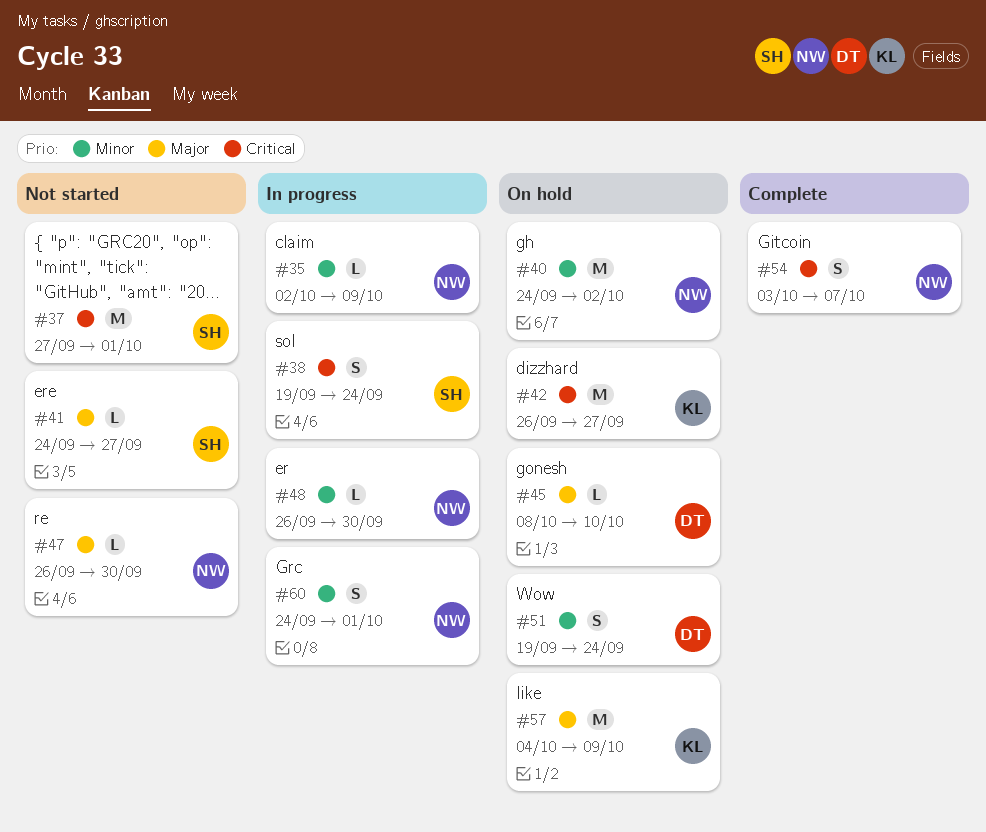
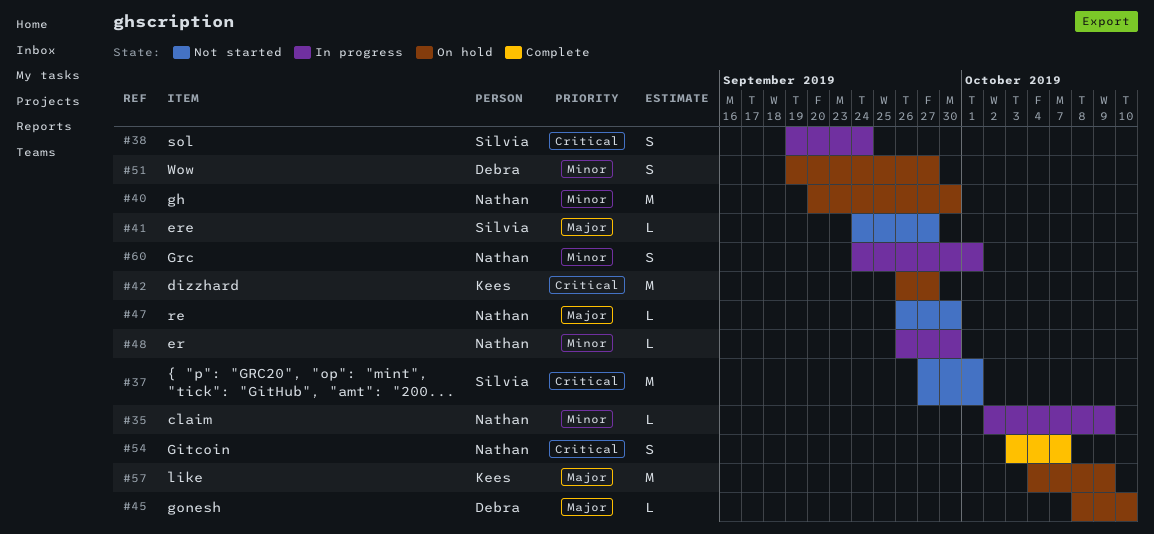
#40, start: Sep 24 -> Sep 20
#40, due: Oct 2 -> Sep 30
#51, due: Sep 24 -> Sep 27

